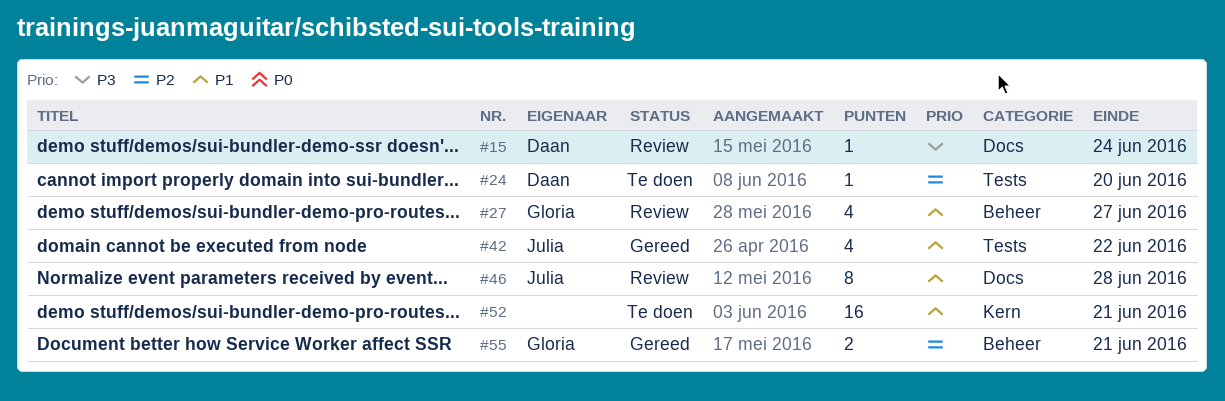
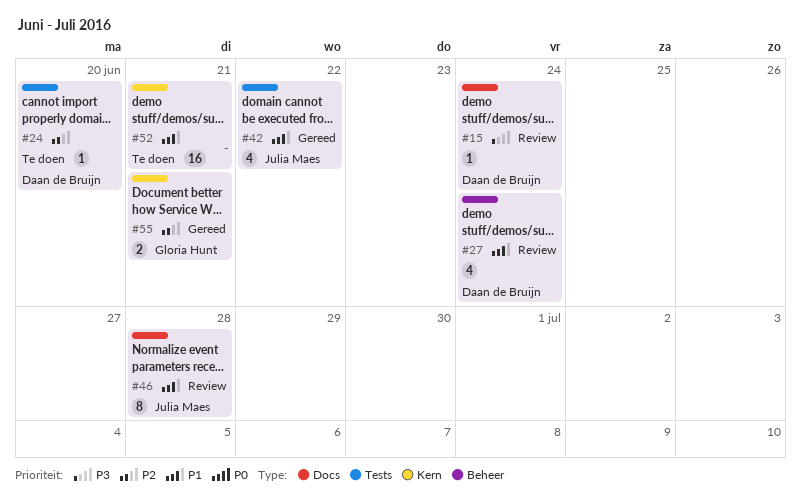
#27, owner: Gloria Hunt -> Daan de Bruijn
#27, due: Jun 27 -> Jun 24
#55, label: Beheer -> Kern

